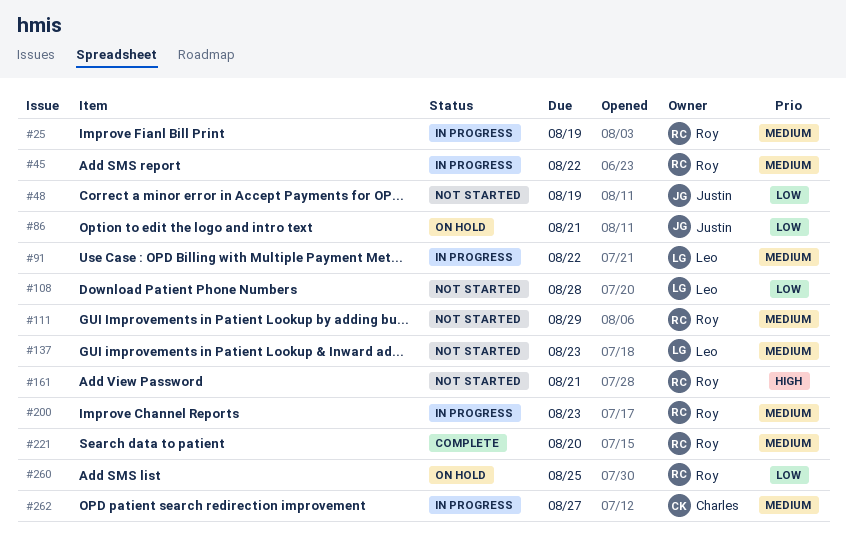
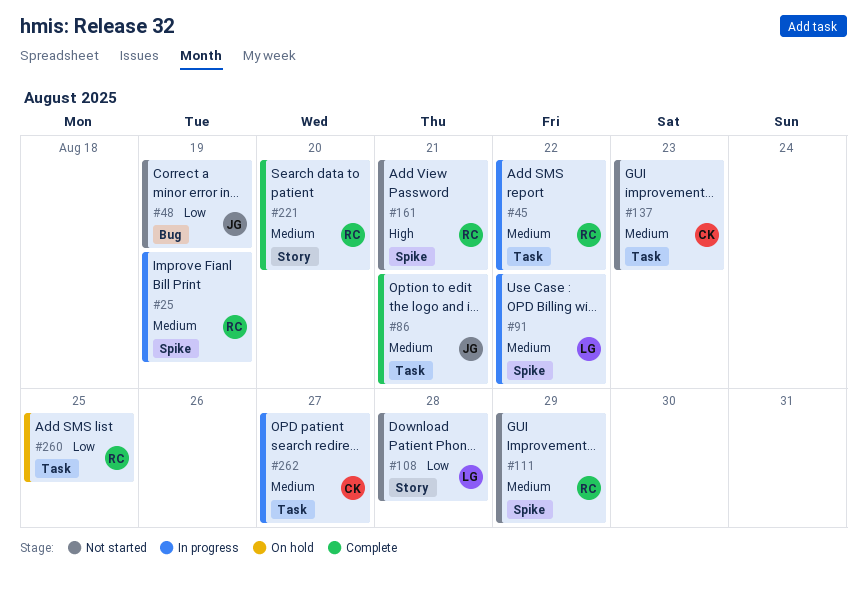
#86, status: On hold -> Complete
#86, priority: Low -> Medium
#137, owner: Leo -> Charles
#200: present -> none

